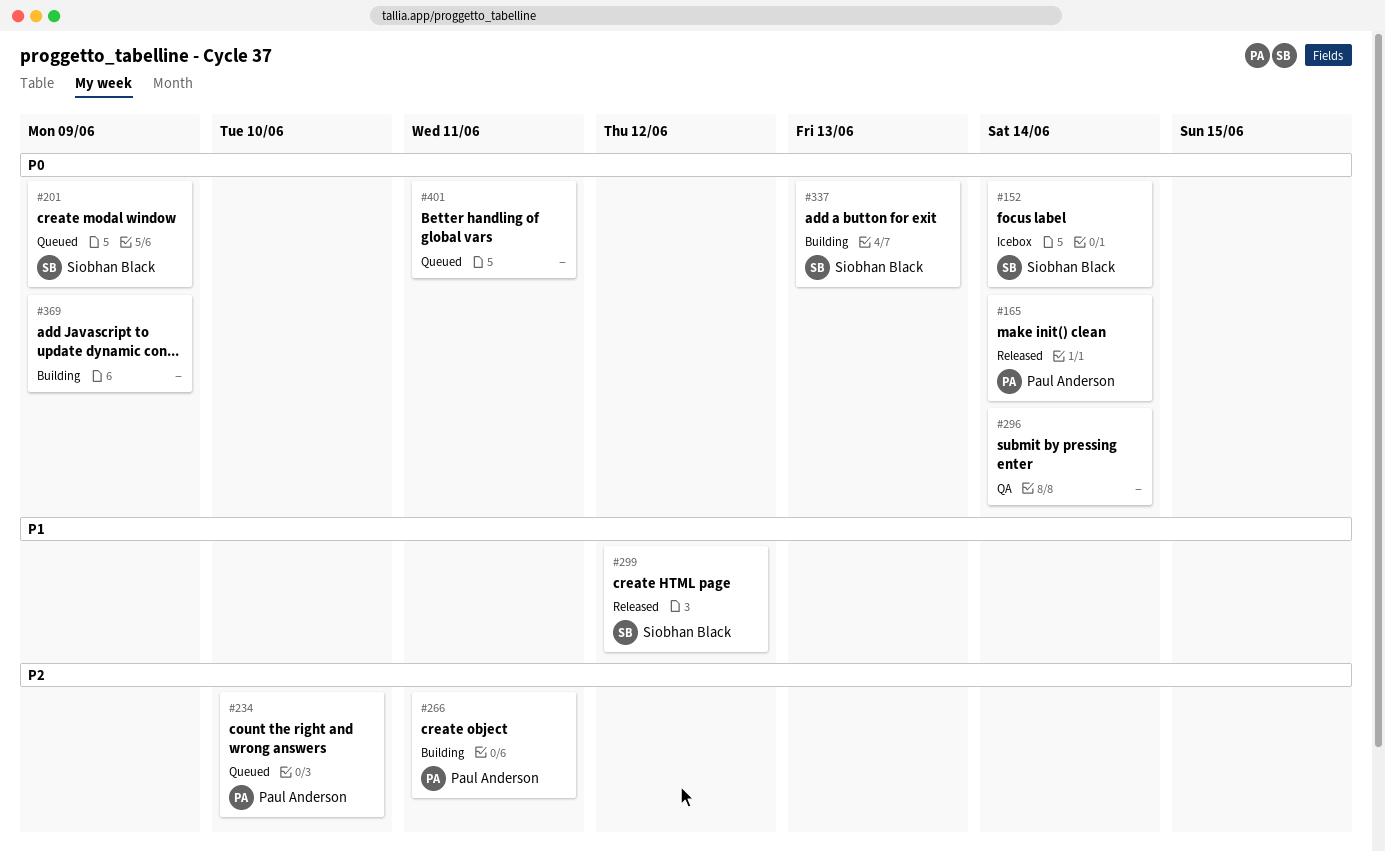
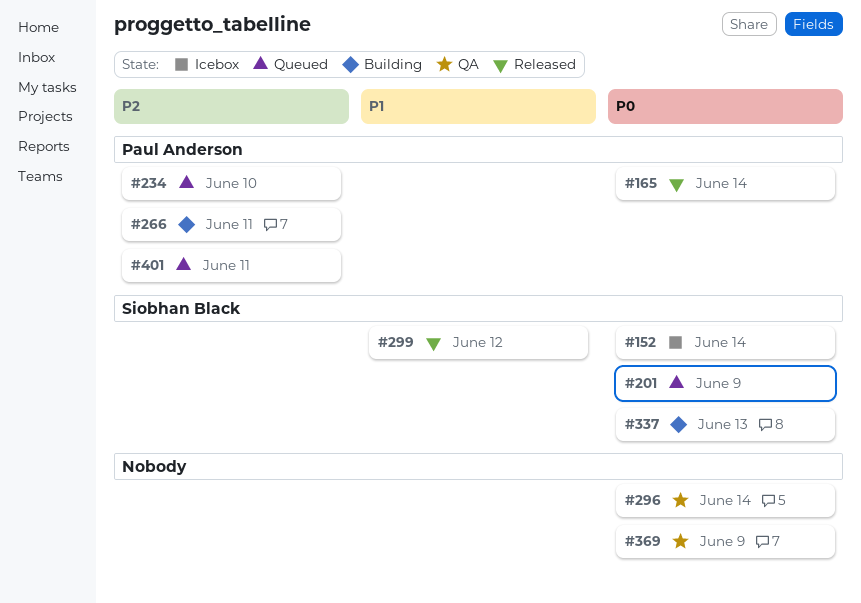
#369, status: Building -> QA
#401, owner: none -> Paul Anderson
#401, priority: P0 -> P2

